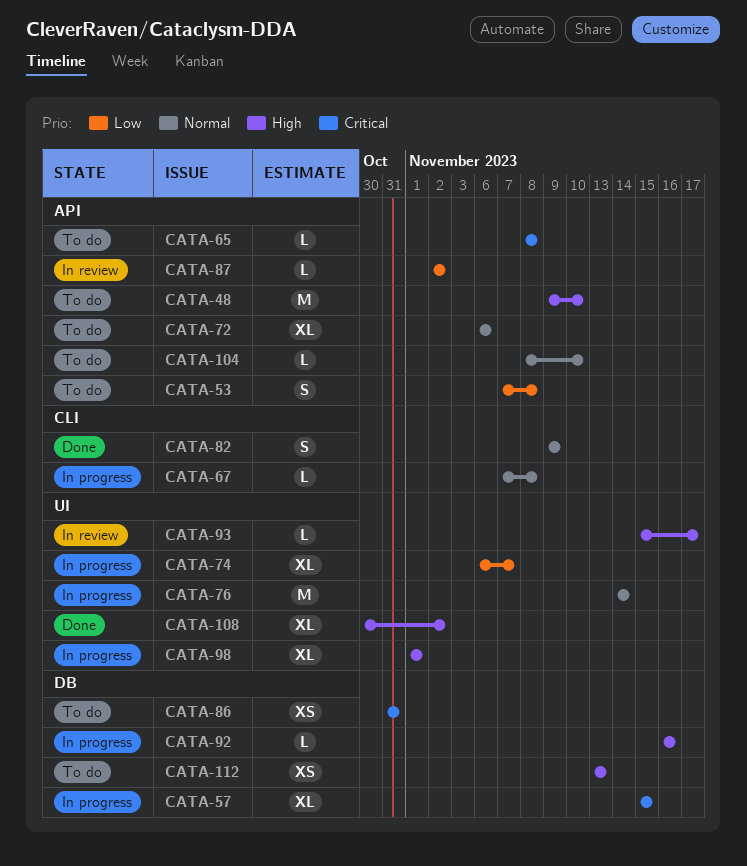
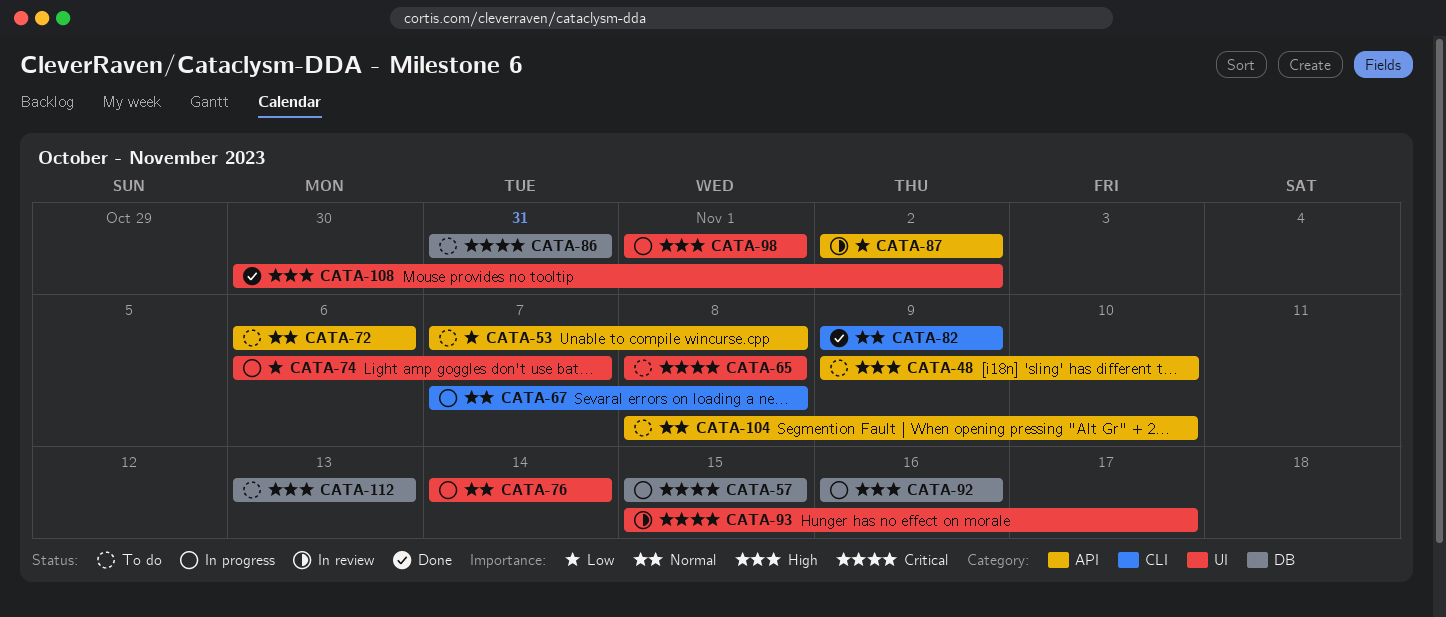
CATA-65, label: API -> UI
CATA-93, priority: High -> Critical

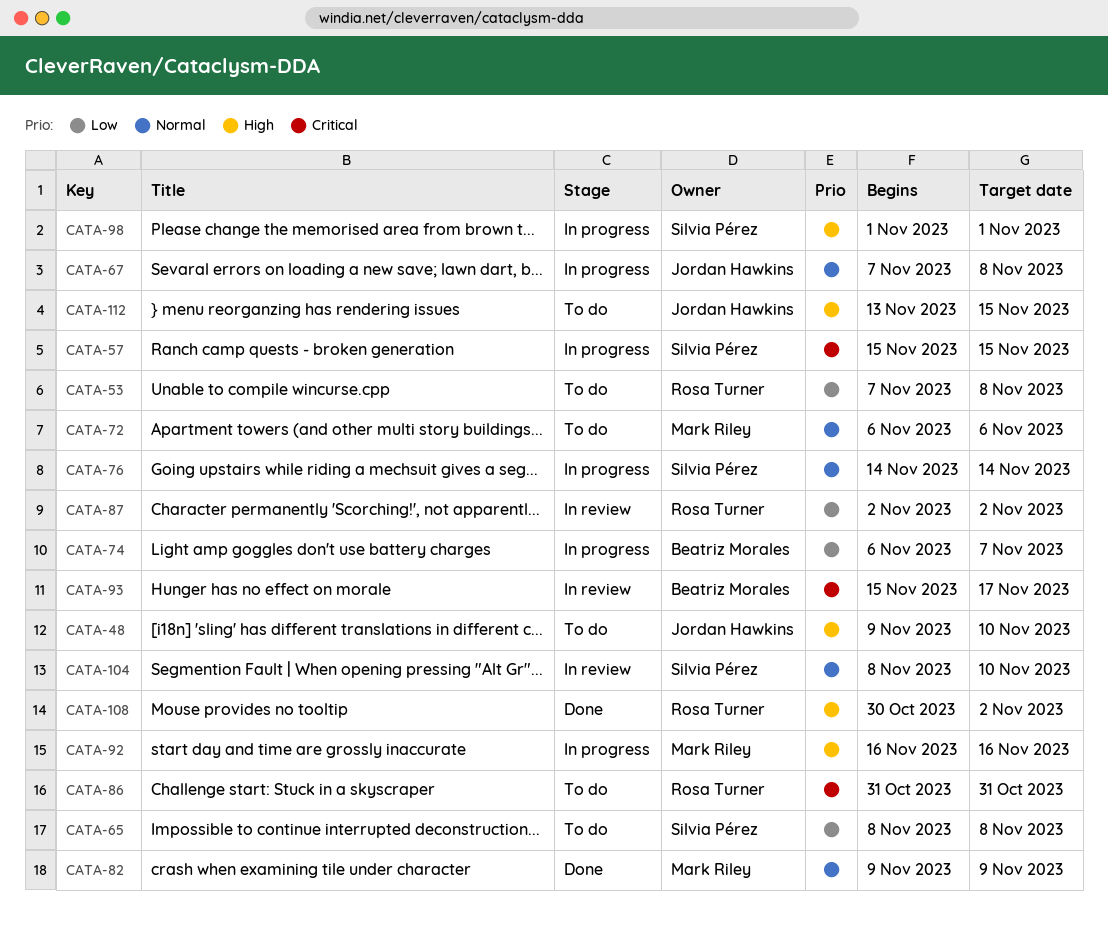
CATA-65, priority: Critical -> Low
CATA-104, status: To do -> In review
CATA-112, due: Nov 13 -> Nov 15

